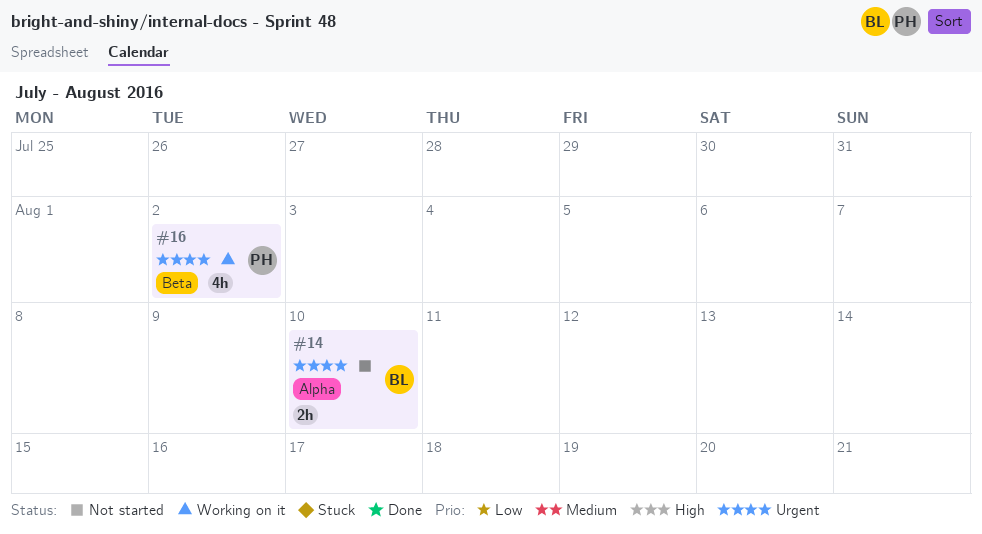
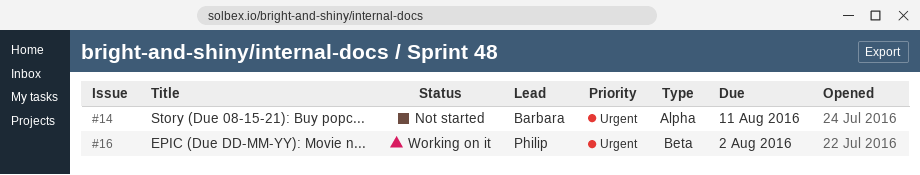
#14, due: Aug 10 -> Aug 11

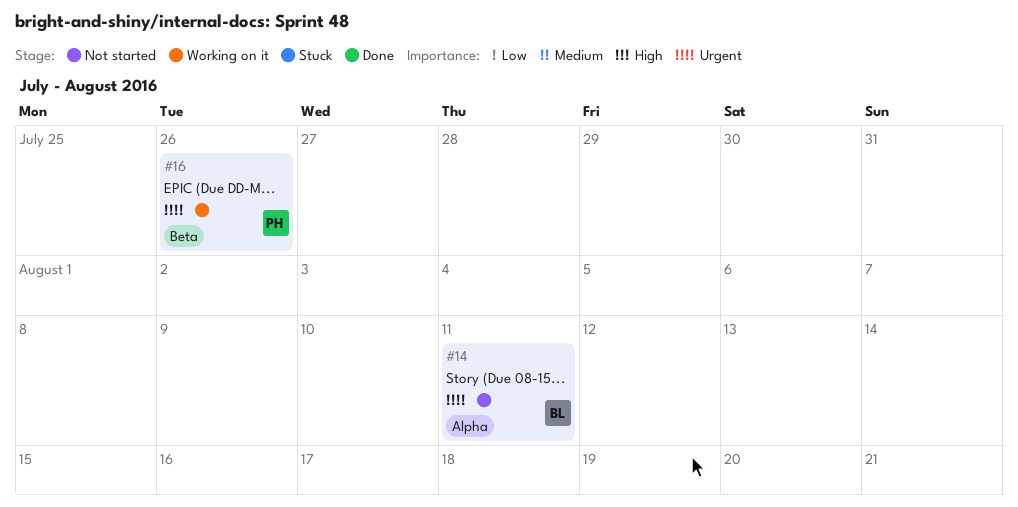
#16, due: Aug 2 -> Jul 26

